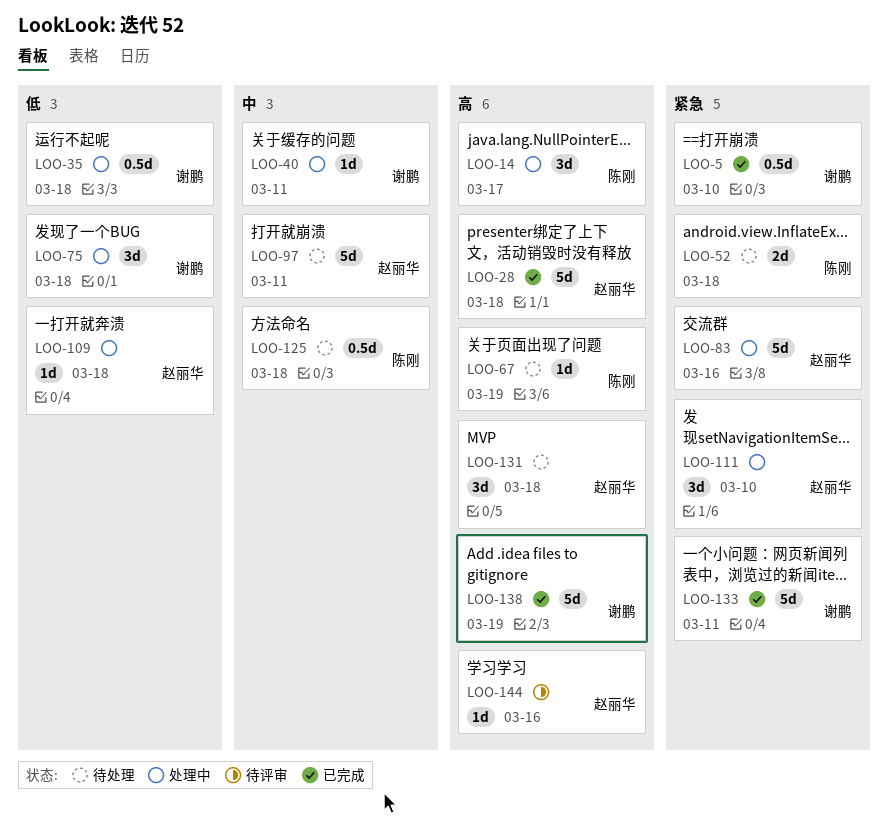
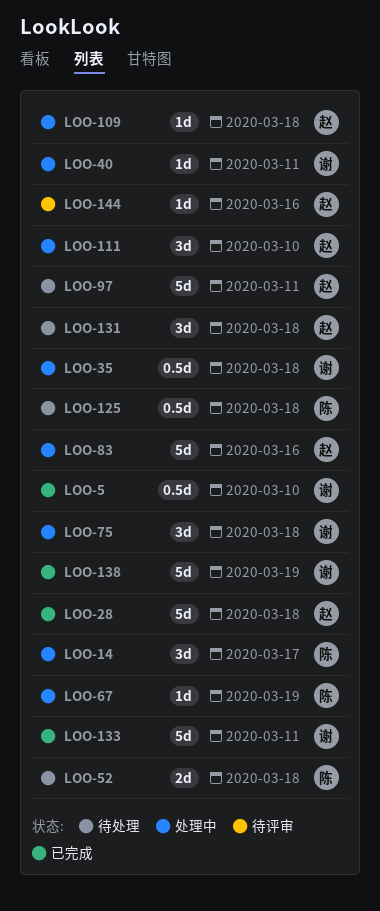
LOO-67, status: 待处理 -> 处理中

